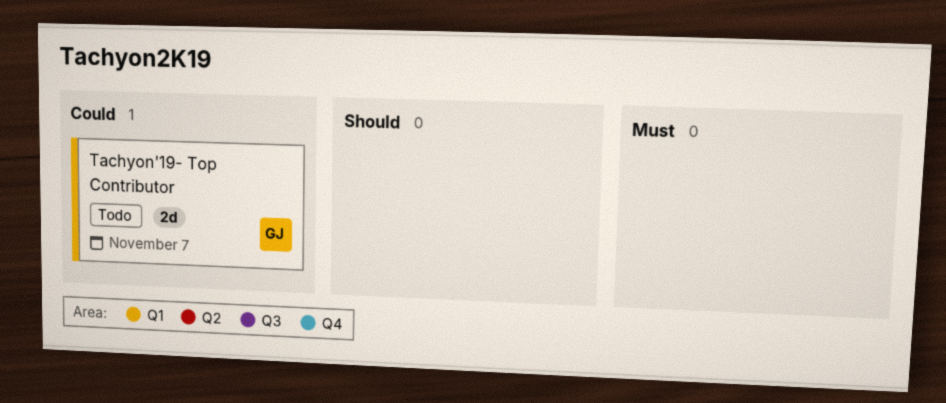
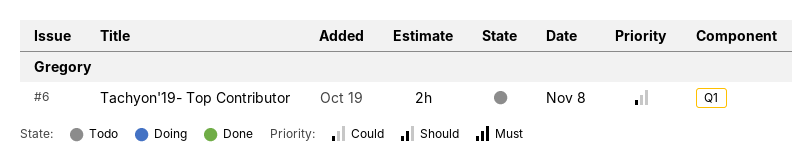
Tachyon'19- Top Contributor, estimate: 2d -> 2h
Tachyon'19- Top Contributor, day: Nov 7 -> Nov 8

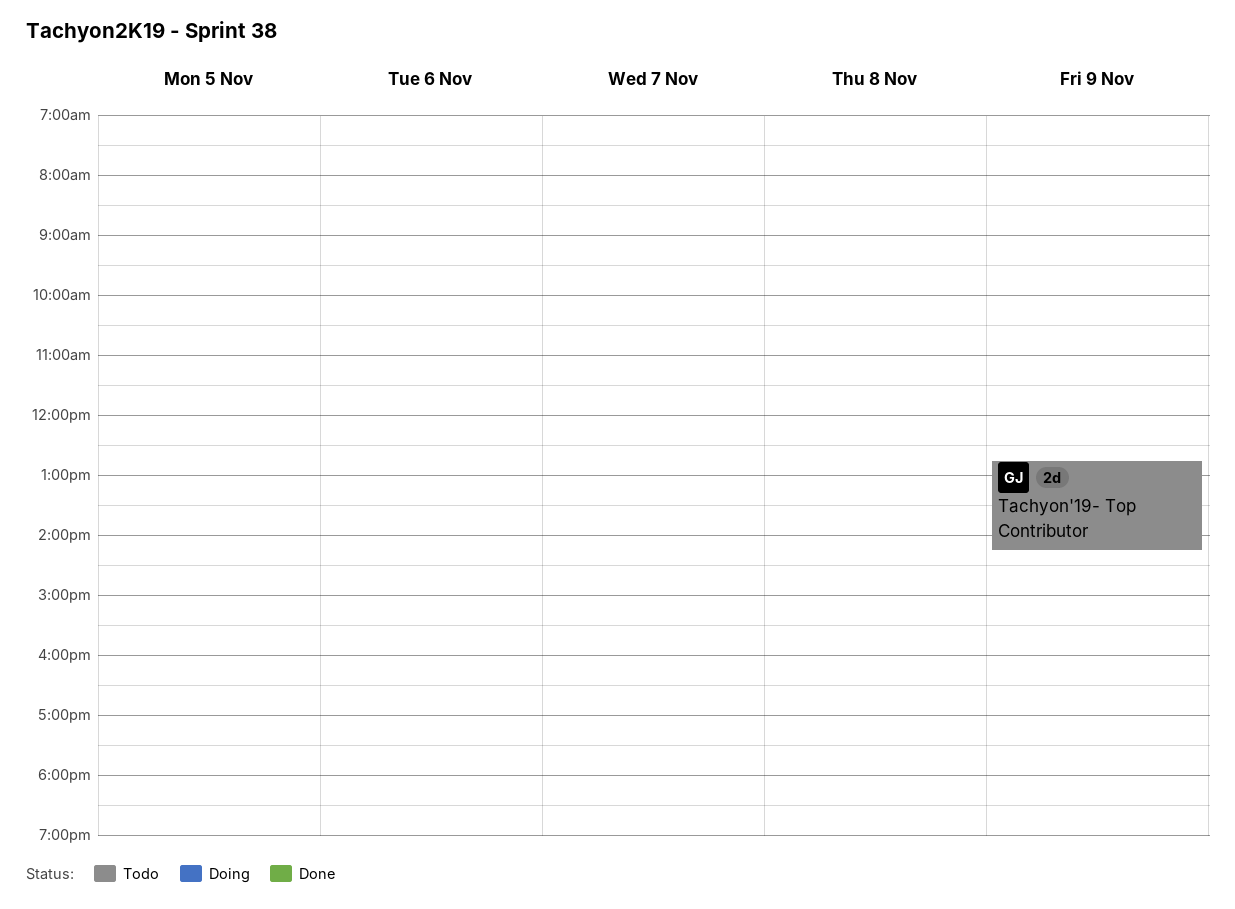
Tachyon'19- Top Contributor, estimate: 2h -> 2d
Tachyon'19- Top Contributor, day: Nov 8 -> Nov 9

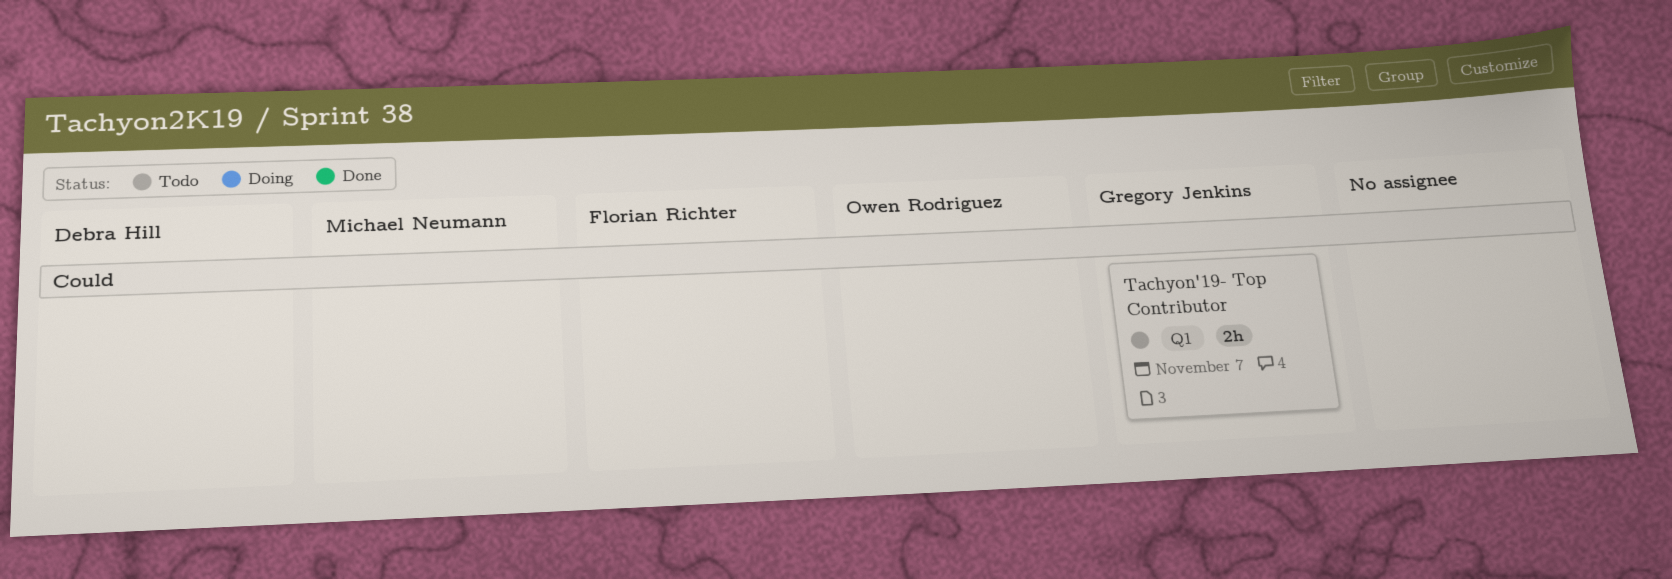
Tachyon'19- Top Contributor, estimate: 2d -> 2h
Tachyon'19- Top Contributor, day: Nov 9 -> Nov 7

